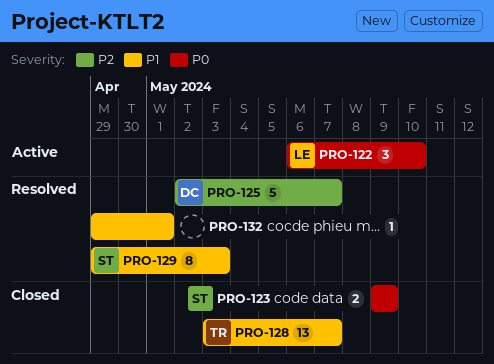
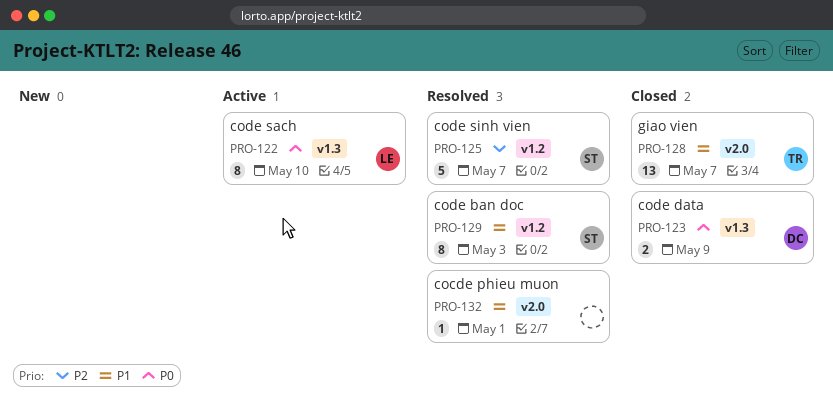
PRO-122, estimate: 3 -> 8
PRO-123, owner: ST -> DC
PRO-125, owner: DC -> ST

